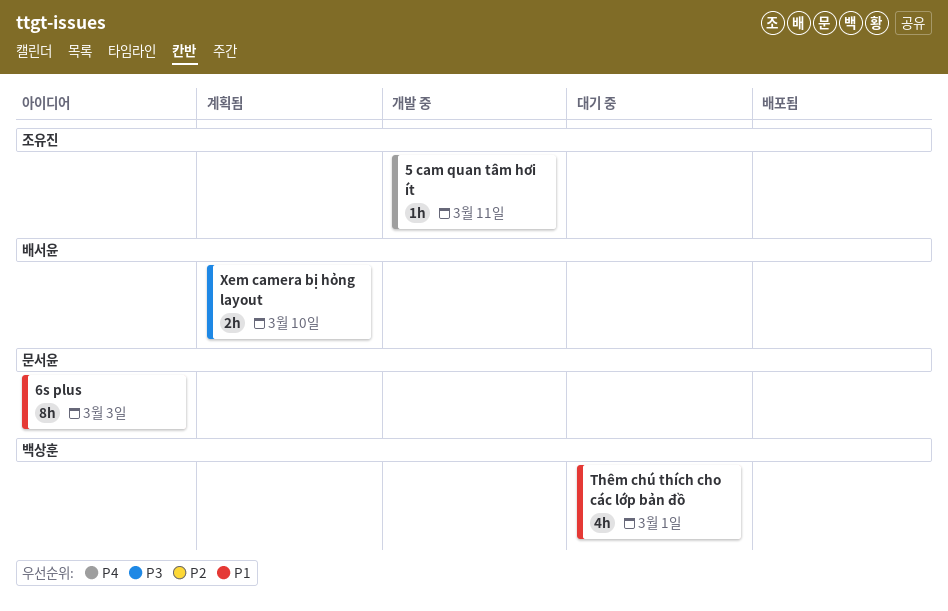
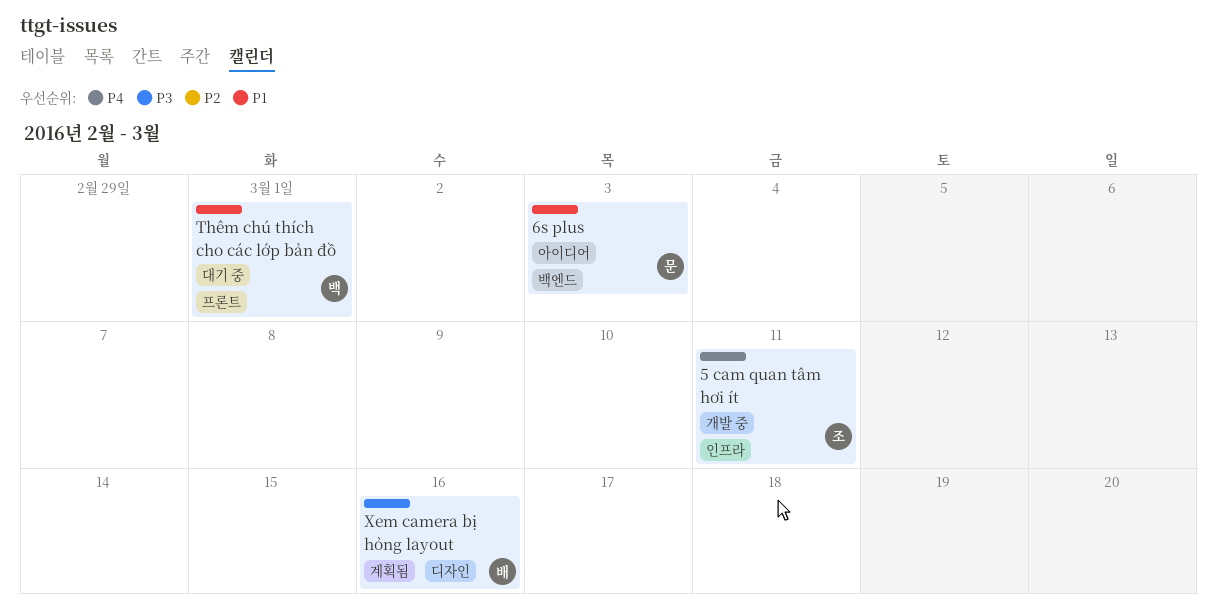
Xem camera bị hỏng layout, due: Mar 10 -> Mar 16

